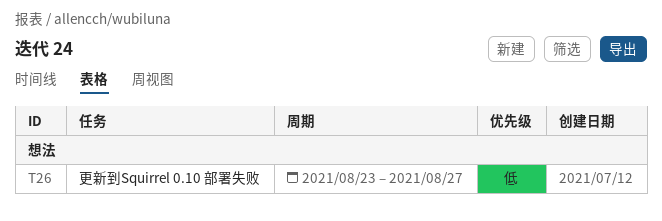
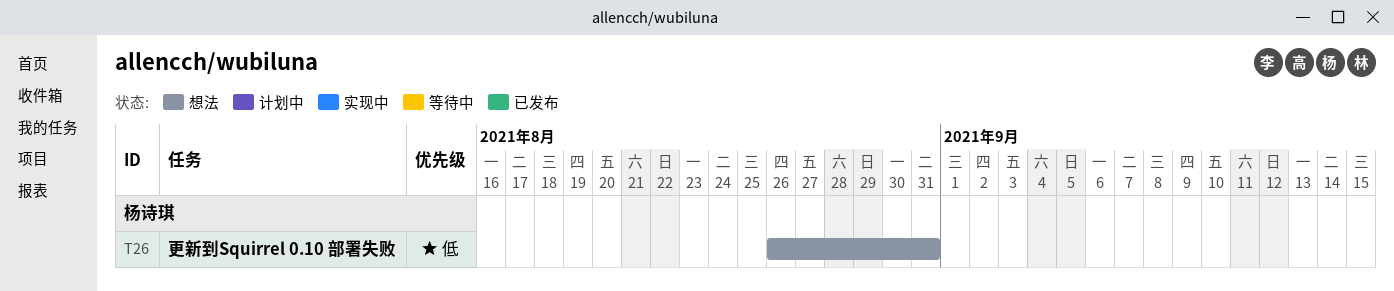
T26, start: Aug 23 -> Aug 26
T26, due: Aug 27 -> Aug 31

